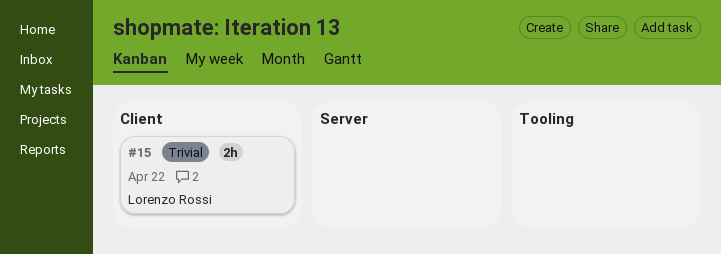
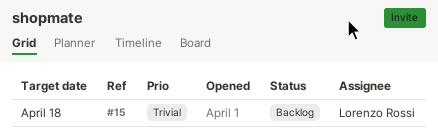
#15, due: Apr 22 -> Apr 18

